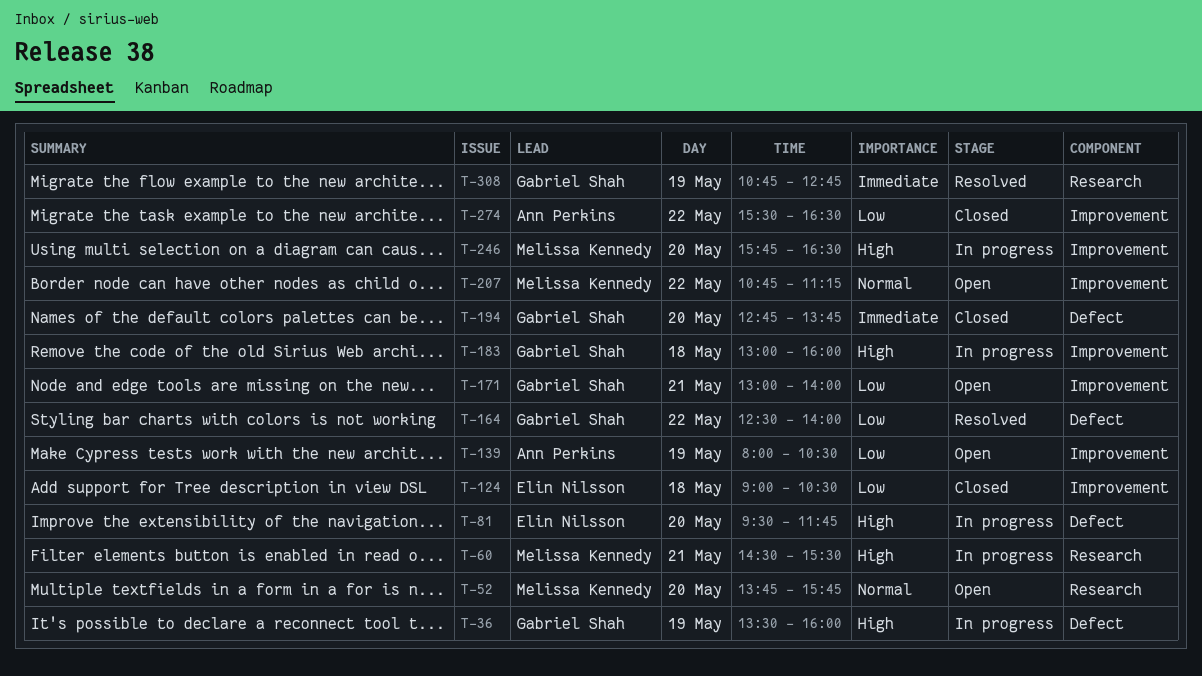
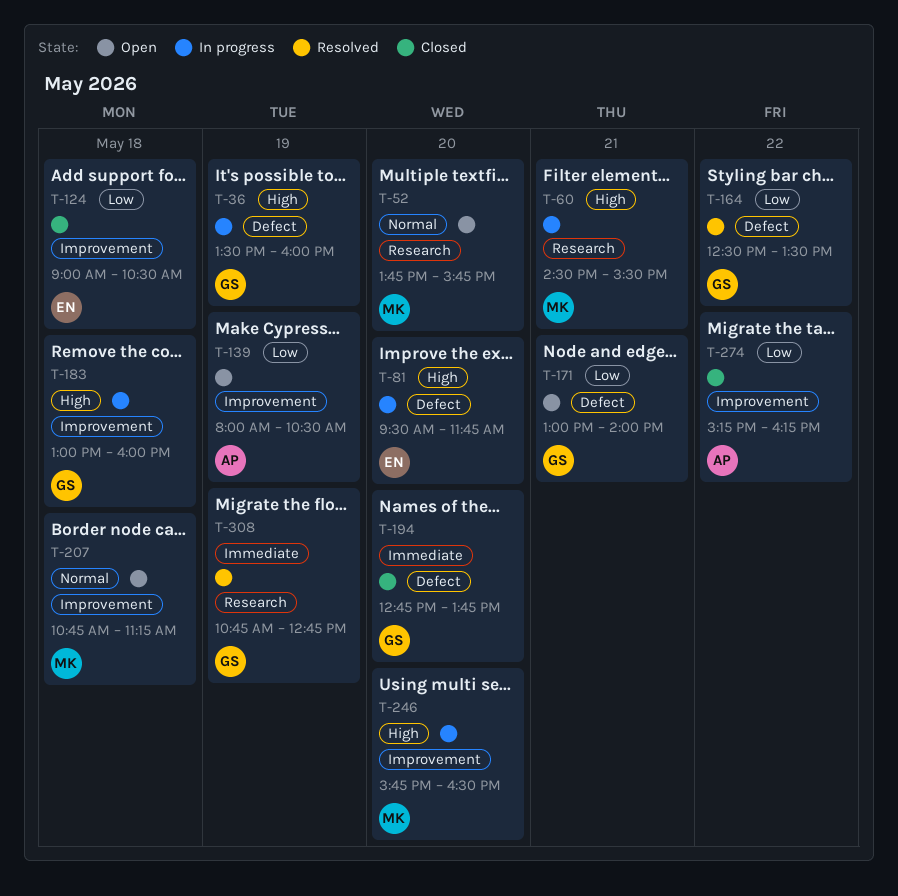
T-164, ends: 14:00 -> 13:30
T-171, label: Improvement -> Defect
T-207, day: May 22 -> May 18
T-274, begins: 15:30 -> 15:15
T-274, ends: 16:30 -> 16:15

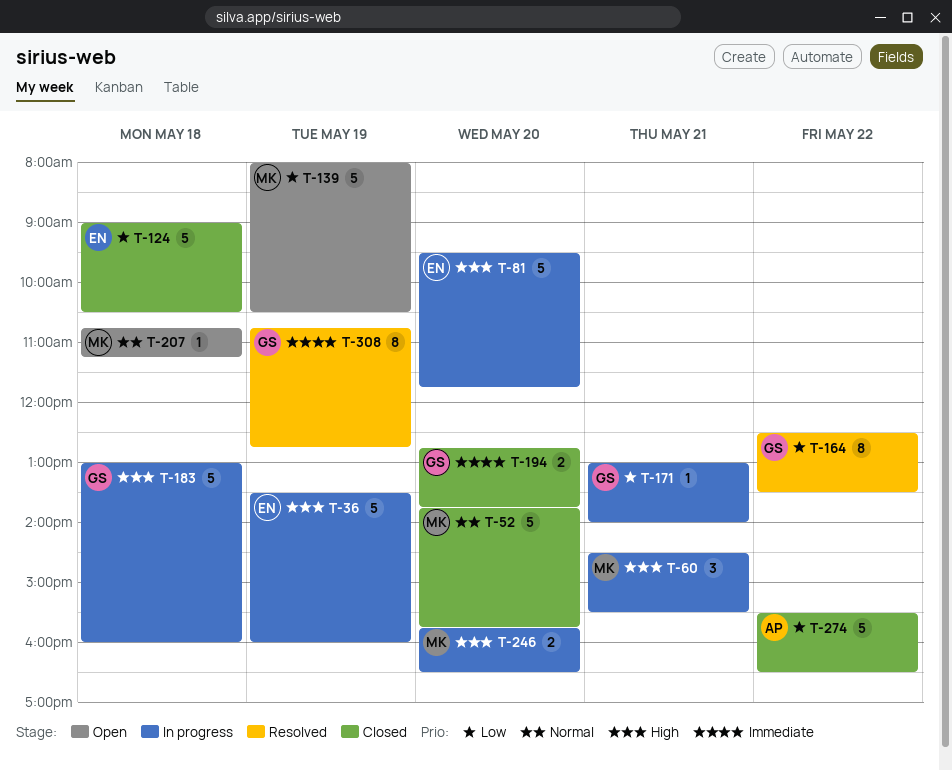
T-36, owner: GS -> EN
T-52, status: Open -> Closed
T-139, owner: AP -> MK
T-171, status: Open -> In progress
T-274, begins: 15:15 -> 15:30
T-274, ends: 16:15 -> 16:30

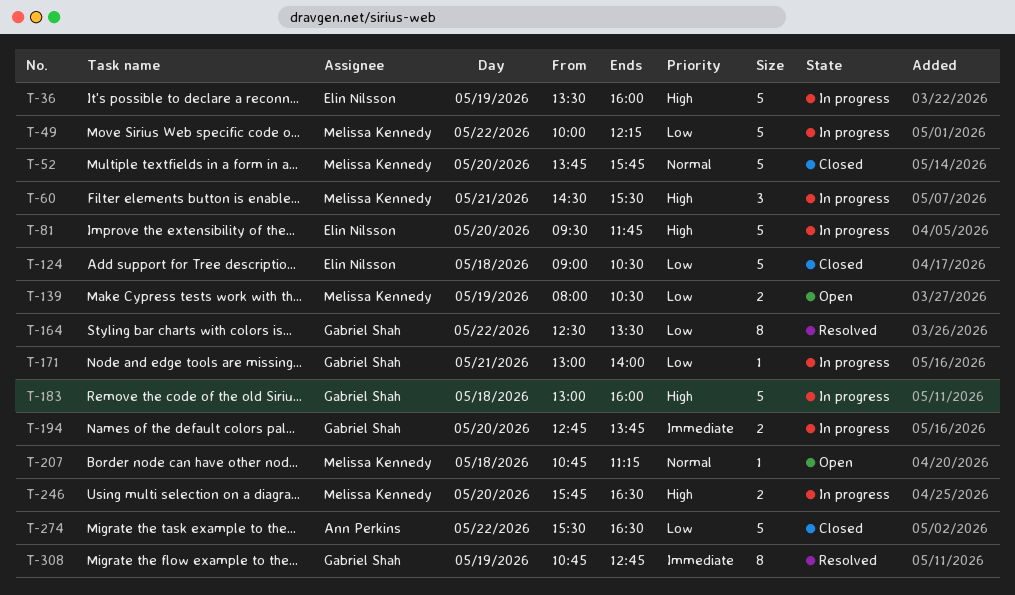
T-49: none -> present
T-139, estimate: 5 -> 2
T-194, status: Closed -> In progress

